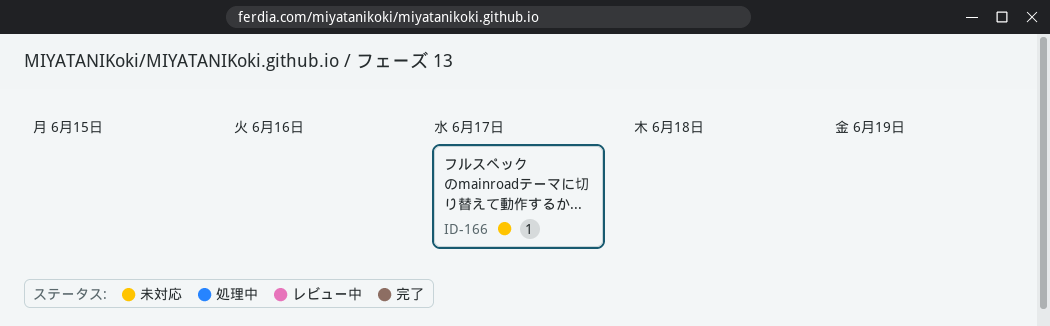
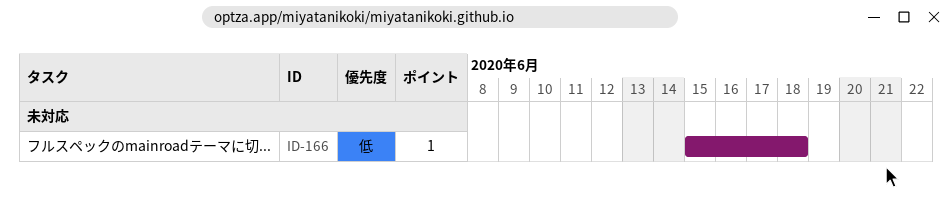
ID-166, due: Jun 17 -> Jun 18

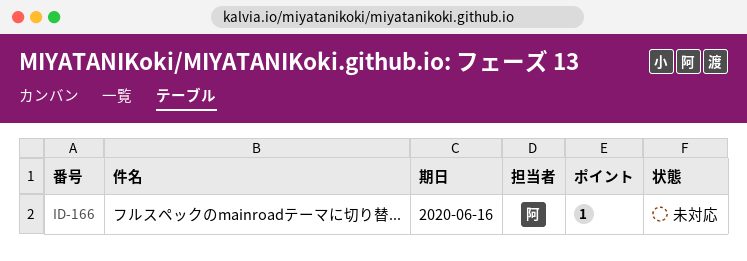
ID-166, due: Jun 18 -> Jun 16

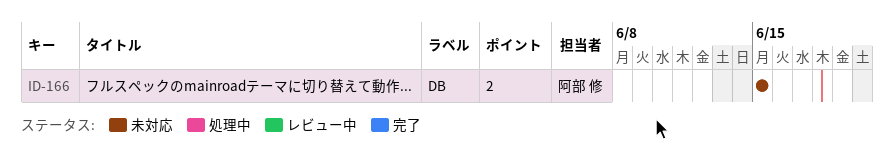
ID-166, estimate: 1 -> 2
ID-166, due: Jun 16 -> Jun 15

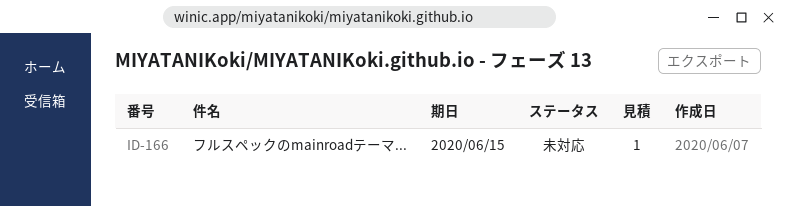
ID-166, estimate: 2 -> 1

